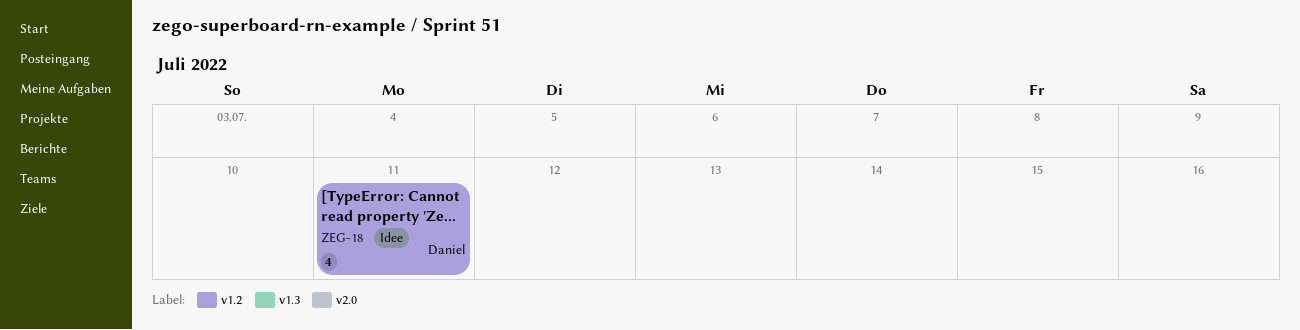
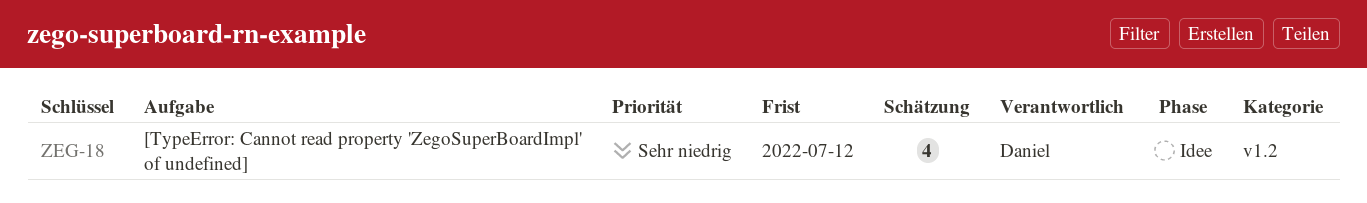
ZEG-18, due: Jul 11 -> Jul 12

